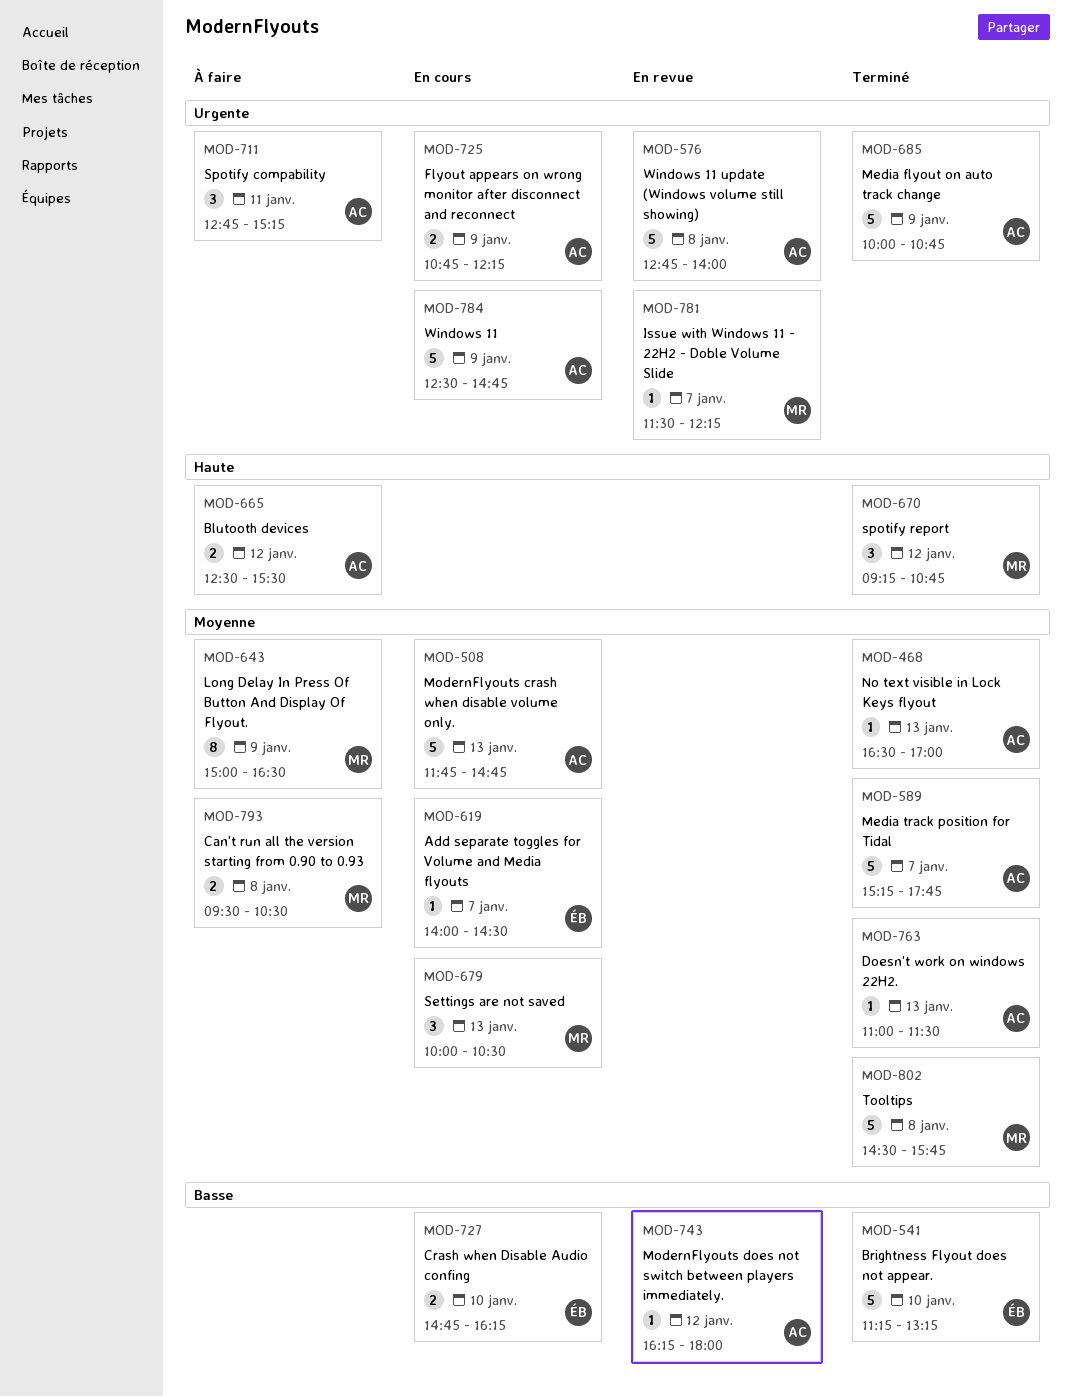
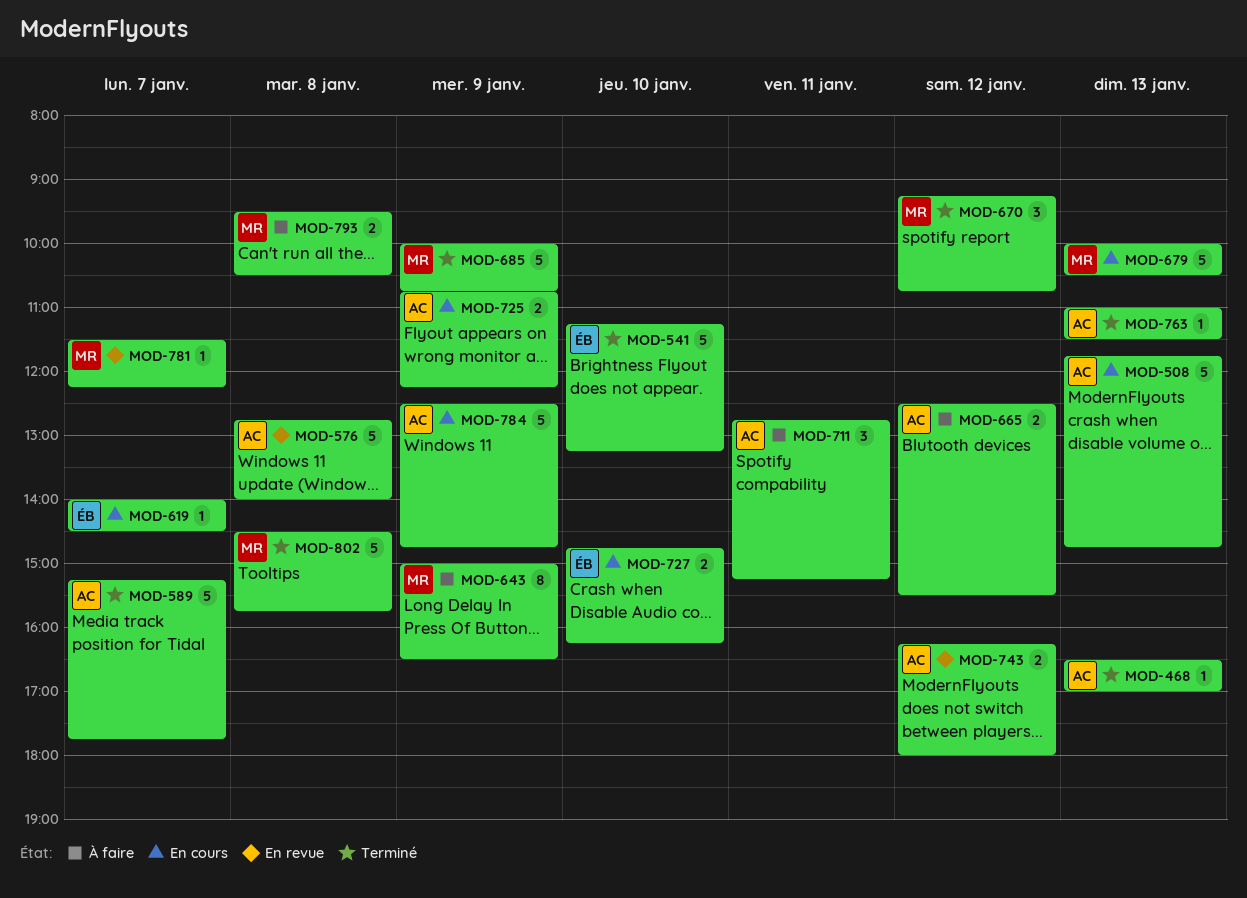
MOD-679, estimate: 3 -> 5
MOD-685, owner: AC -> MR
MOD-743, estimate: 1 -> 2

